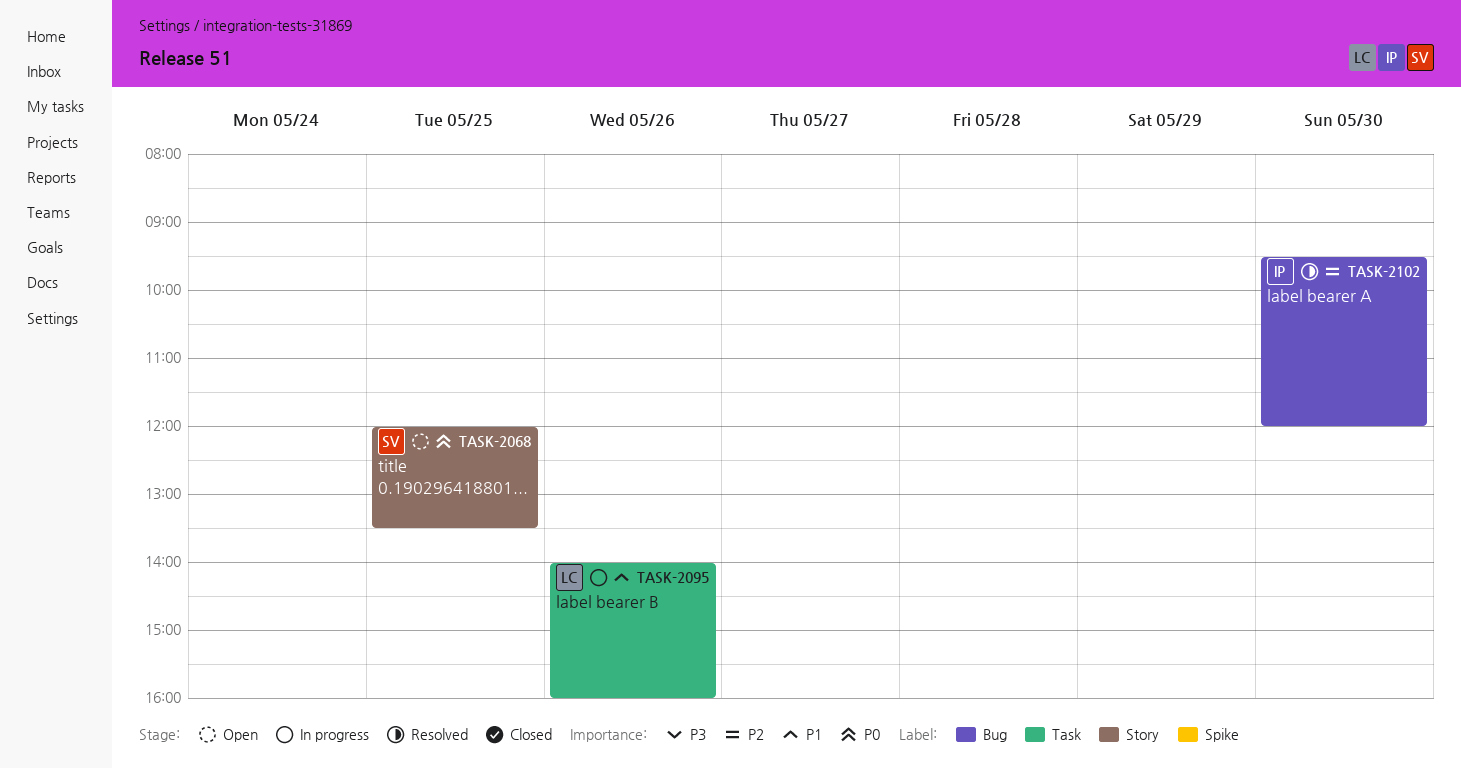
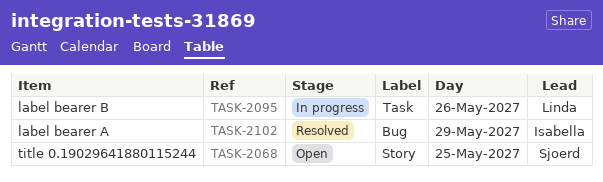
TASK-2102, day: May 30 -> May 29

